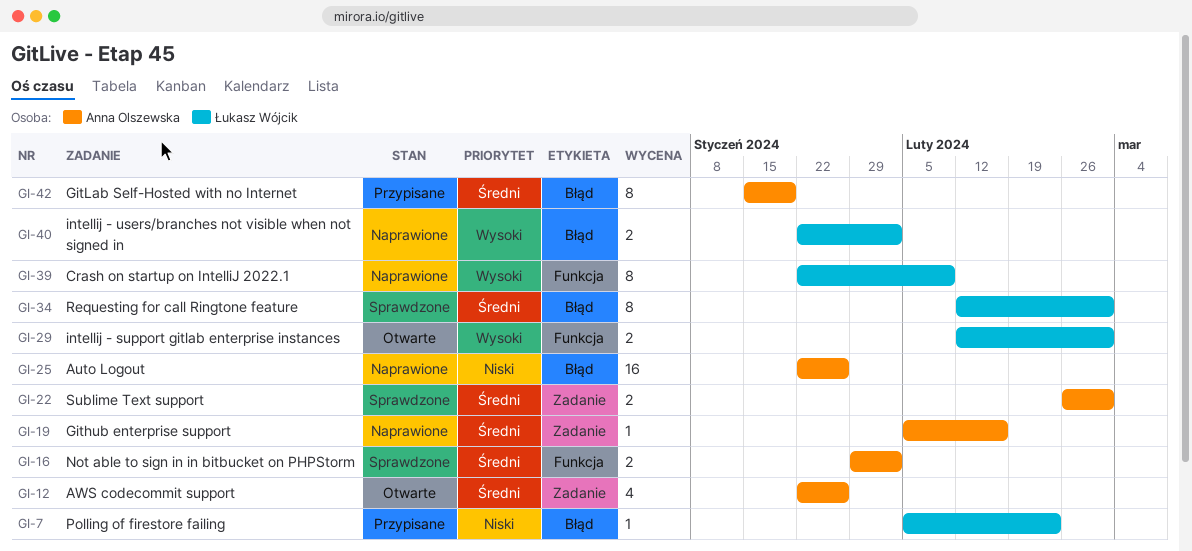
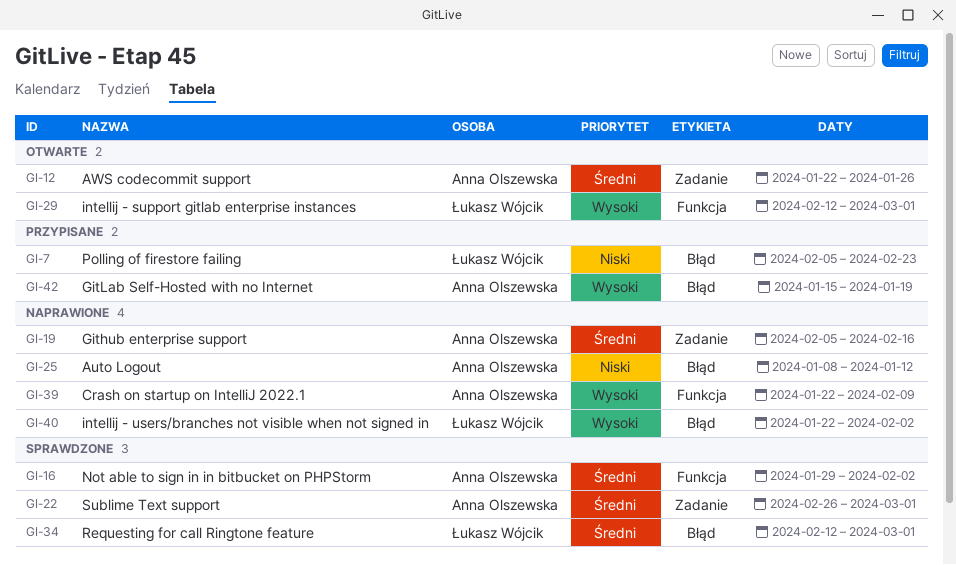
GI-25, start: Jan 22 -> Jan 8
GI-25, due: Jan 26 -> Jan 12
GI-39, owner: Łukasz Wójcik -> Anna Olszewska
GI-42, priority: Średni -> Wysoki

